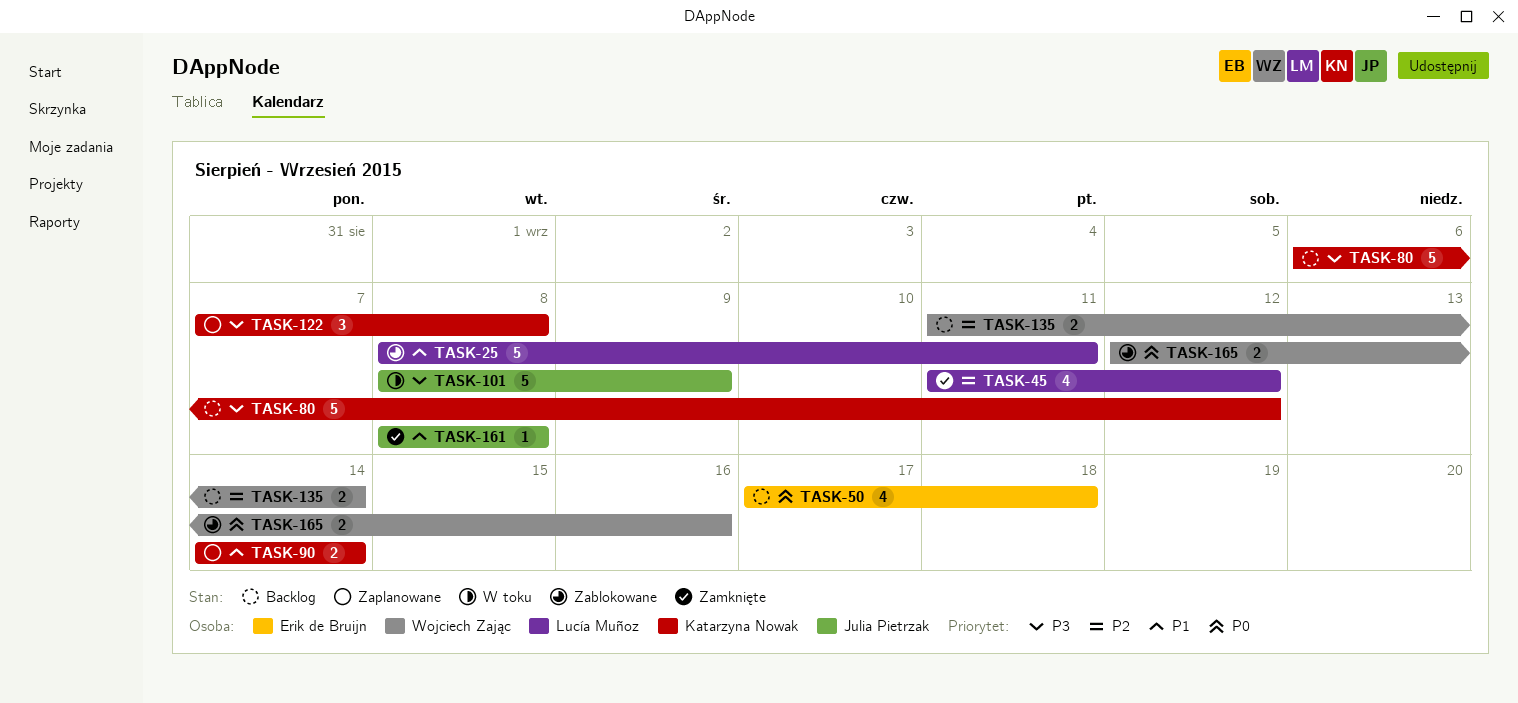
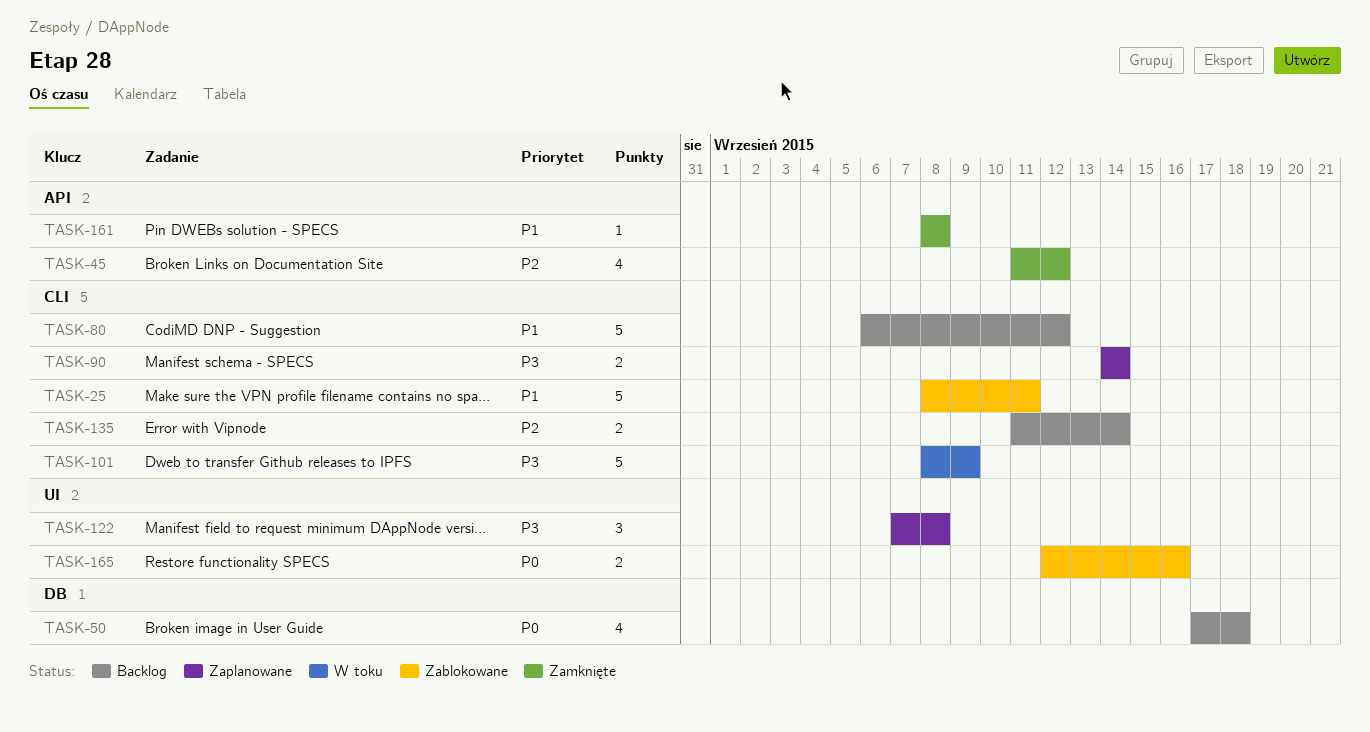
TASK-80, priority: P3 -> P1
TASK-90, priority: P1 -> P3

